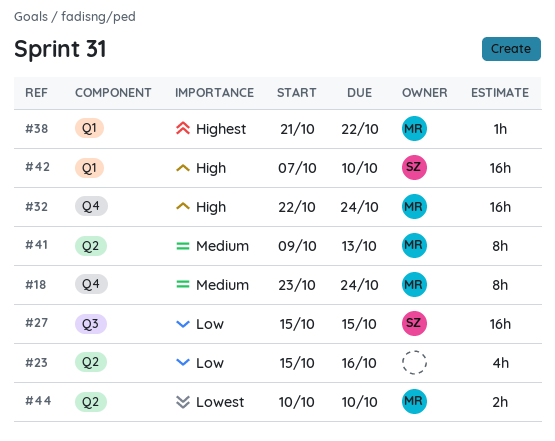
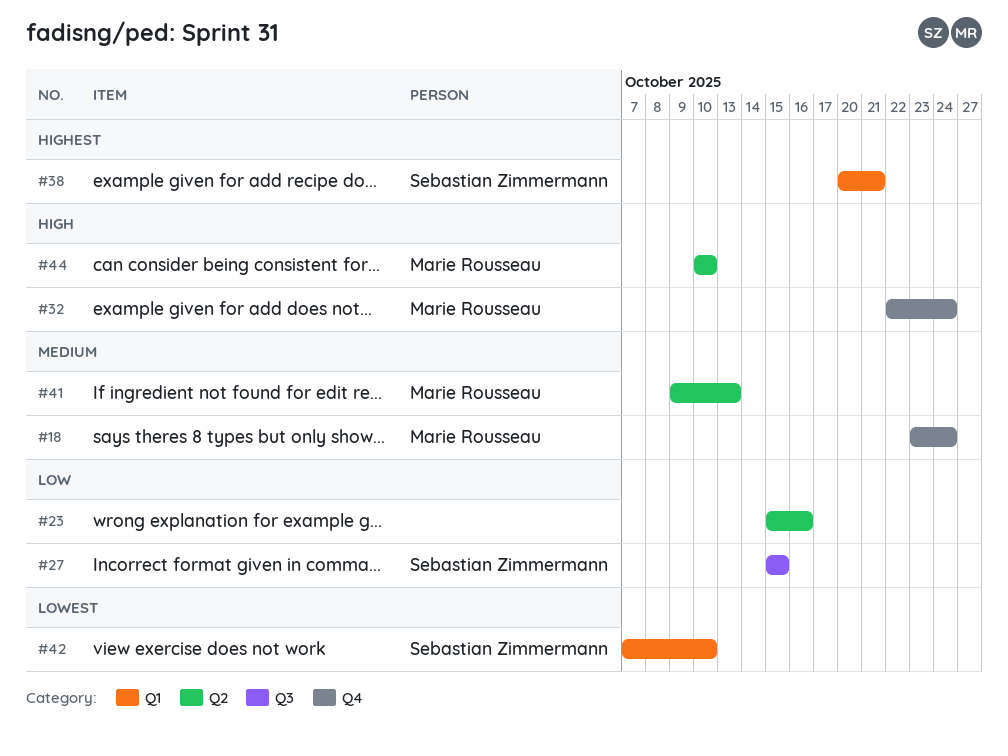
#38, owner: Marie Rousseau -> Sebastian Zimmermann
#38, start: Oct 21 -> Oct 20
#38, due: Oct 22 -> Oct 21
#42, priority: High -> Lowest
#44, priority: Lowest -> High

